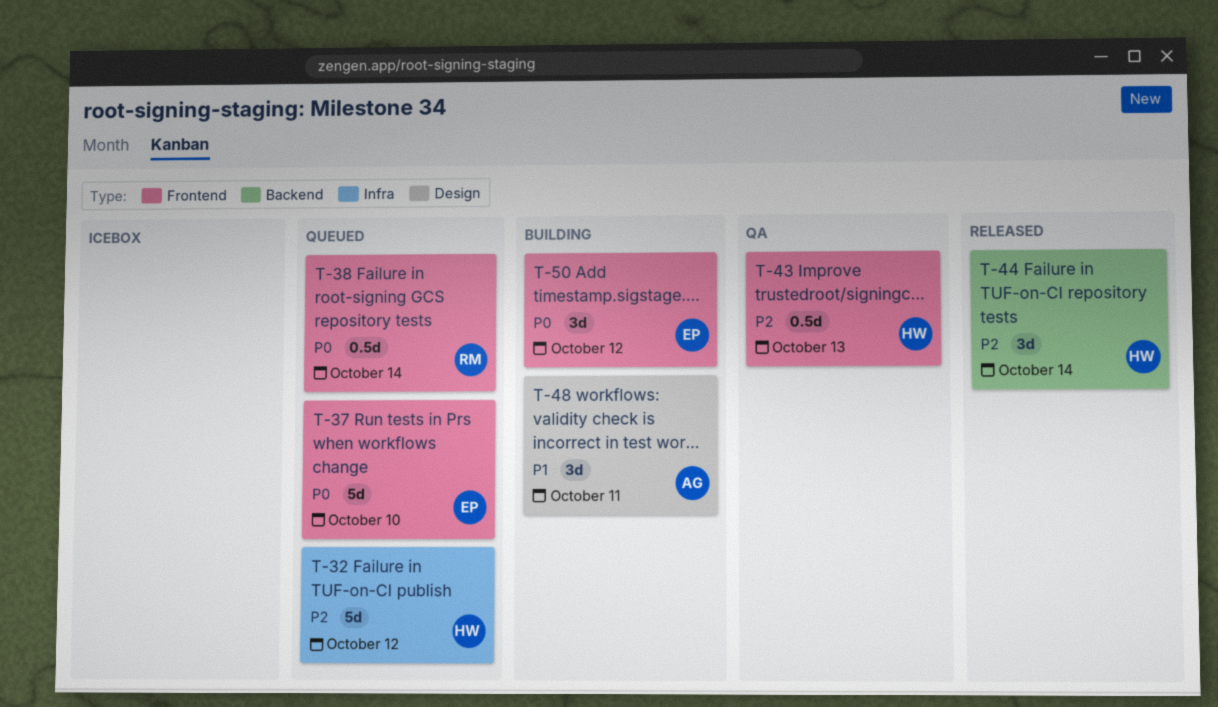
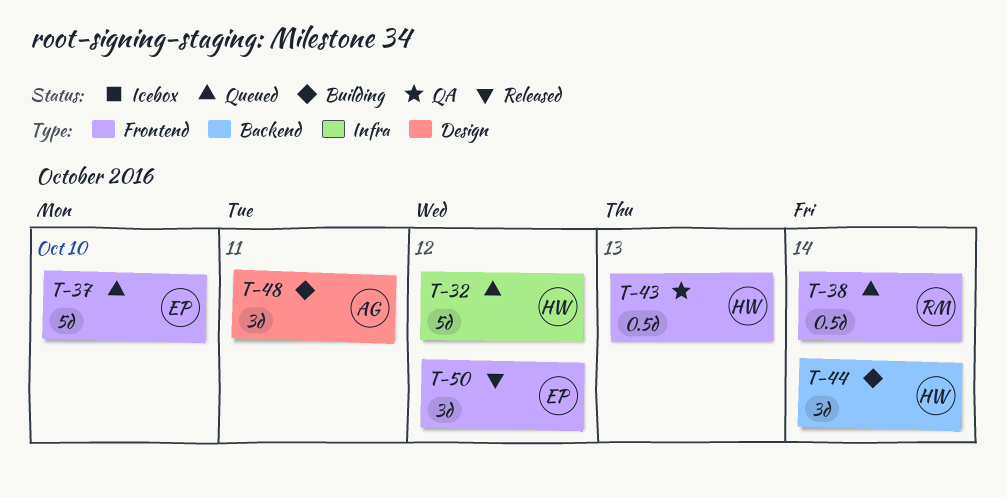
T-44, status: Released -> Building
T-50, status: Building -> Released

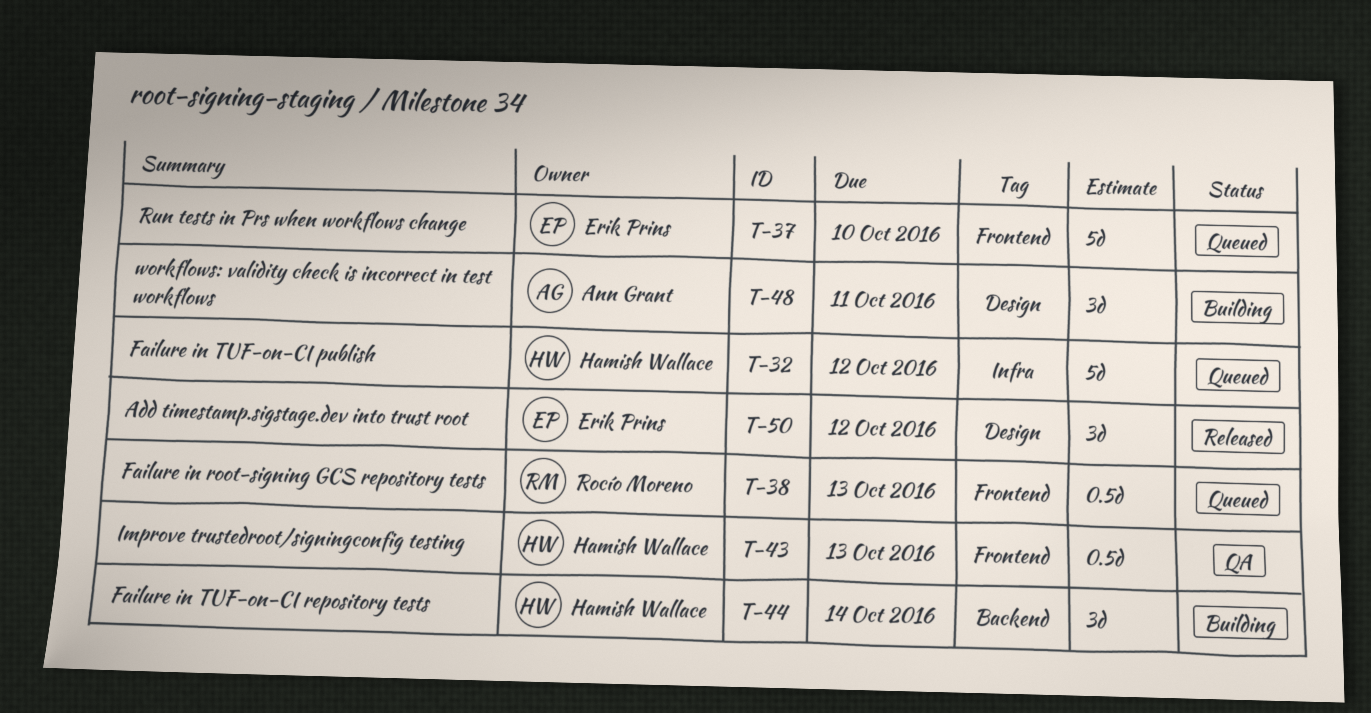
T-38, due: Oct 14 -> Oct 13
T-50, label: Frontend -> Design

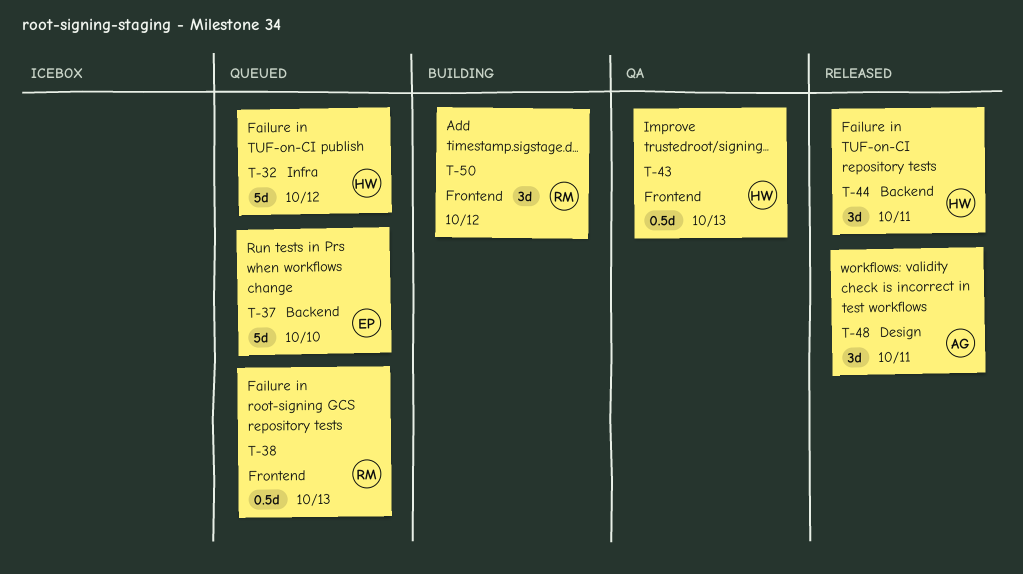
T-37, label: Frontend -> Backend
T-44, status: Building -> Released
T-44, due: Oct 14 -> Oct 11
T-48, status: Building -> Released
T-50, status: Released -> Building
T-50, owner: Erik Prins -> Rocío Moreno
T-50, label: Design -> Frontend

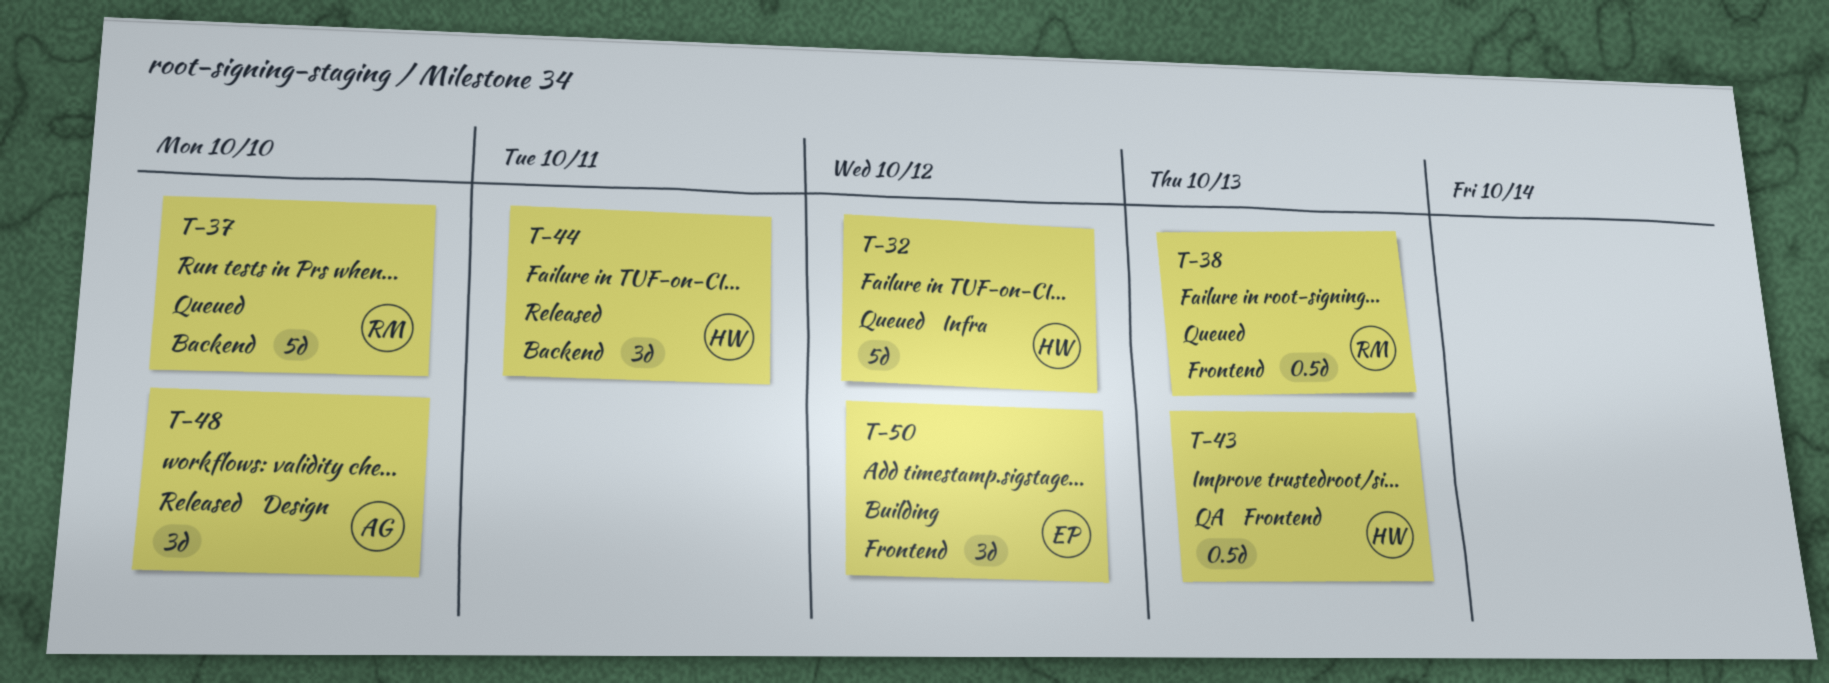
T-37, owner: EP -> RM
T-48, due: Oct 11 -> Oct 10
T-50, owner: RM -> EP

